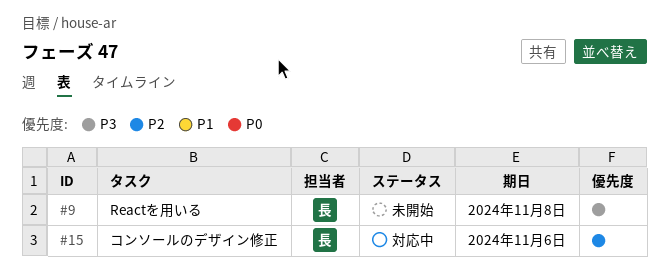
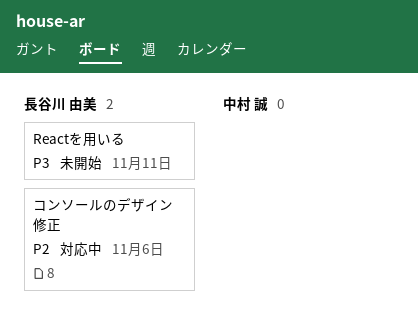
Reactを用いる, due: Nov 8 -> Nov 11

